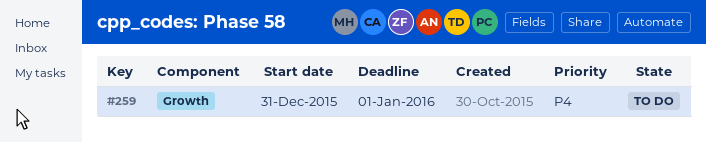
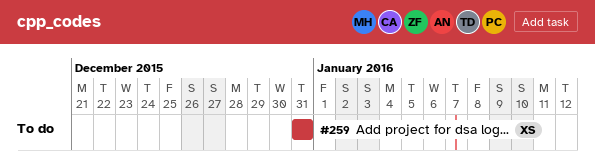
#259, due: Jan 1 -> Dec 31

